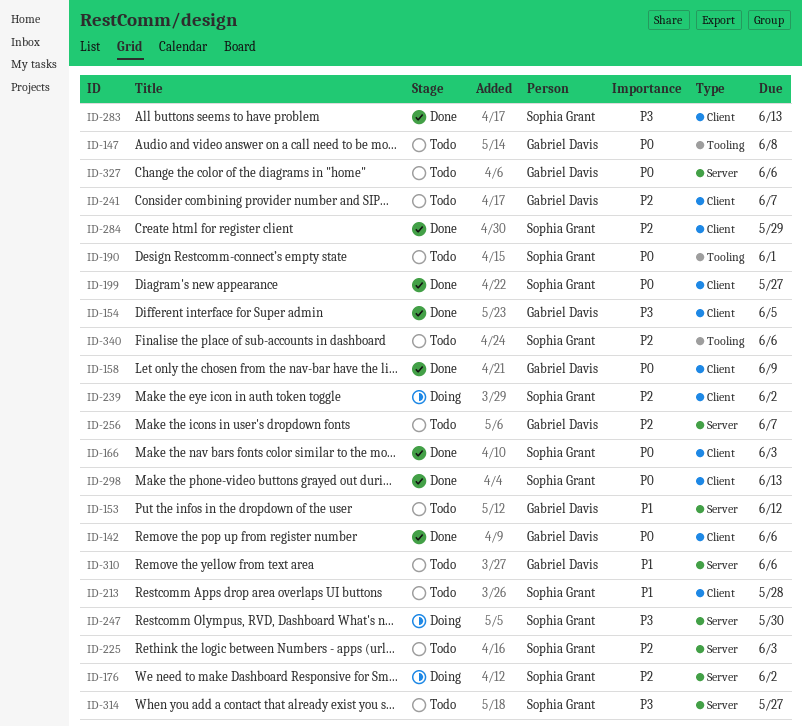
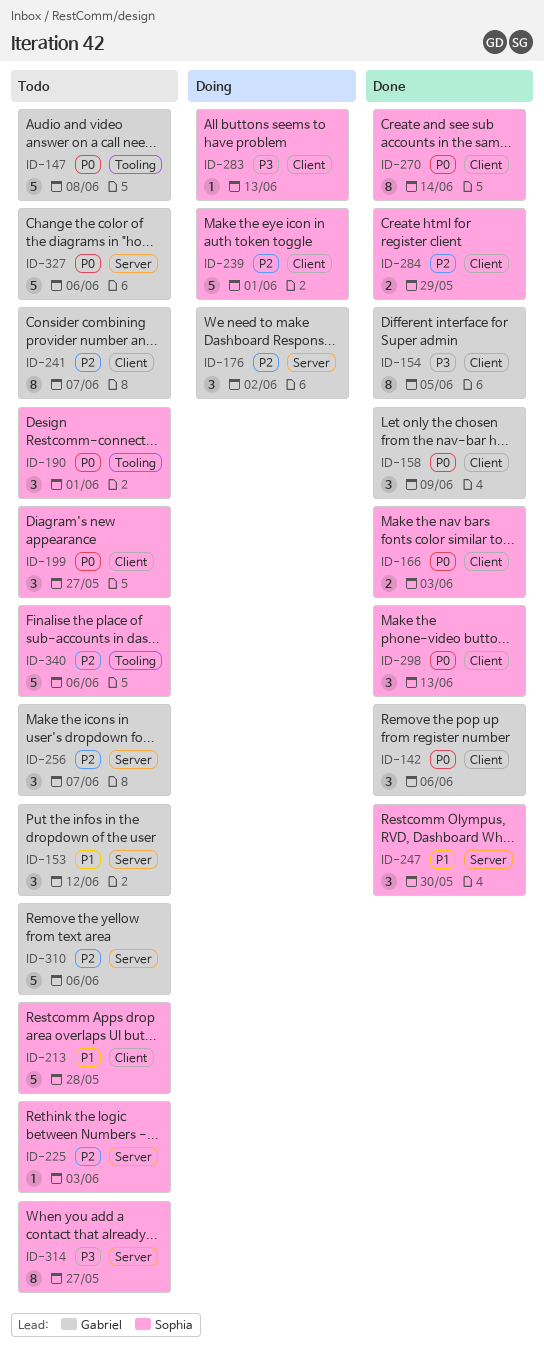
ID-176, owner: Sophia Grant -> Gabriel Davis
ID-199, status: Done -> Todo
ID-239, due: Jun 2 -> Jun 1
ID-247, status: Doing -> Done
ID-247, priority: P3 -> P1
ID-270: none -> present
ID-283, status: Done -> Doing
ID-310, priority: P1 -> P2

